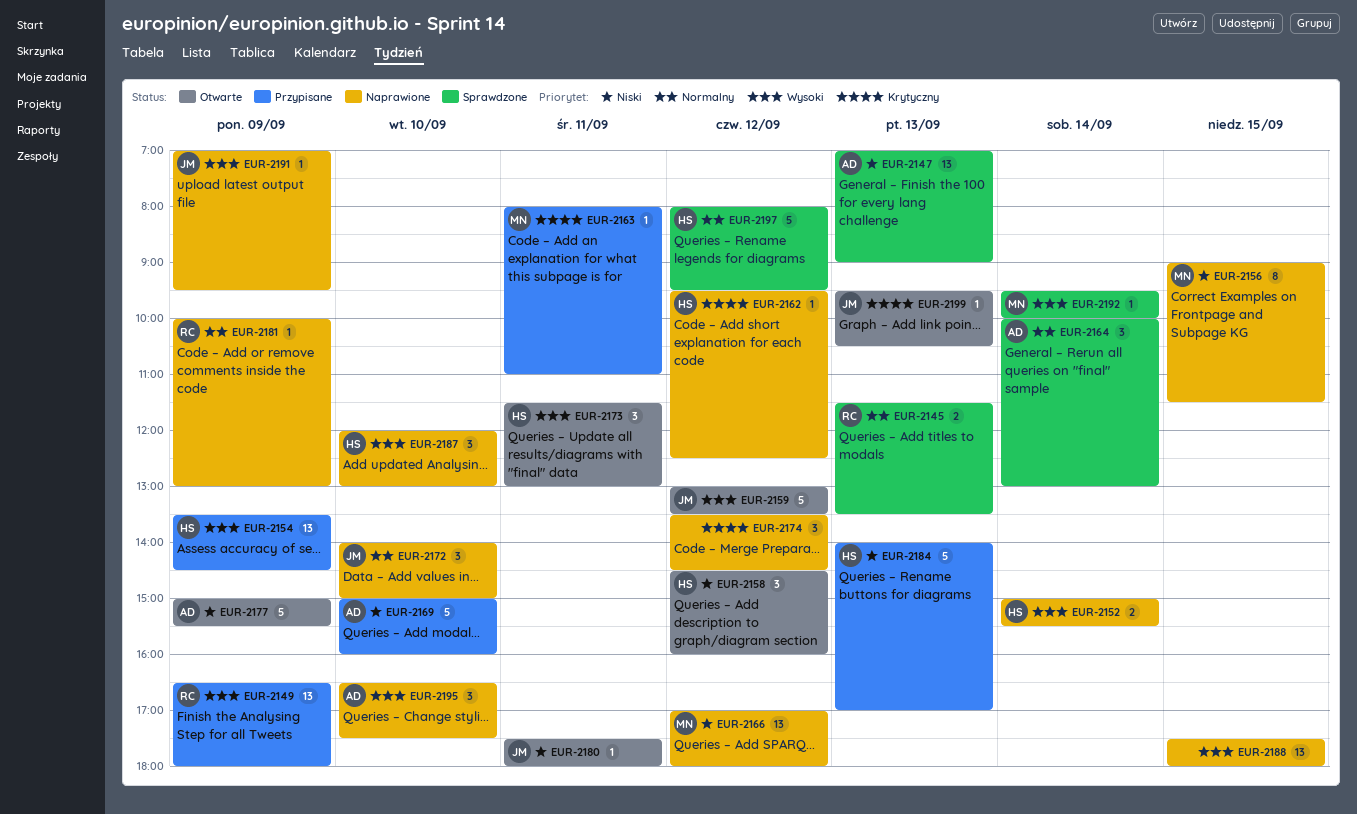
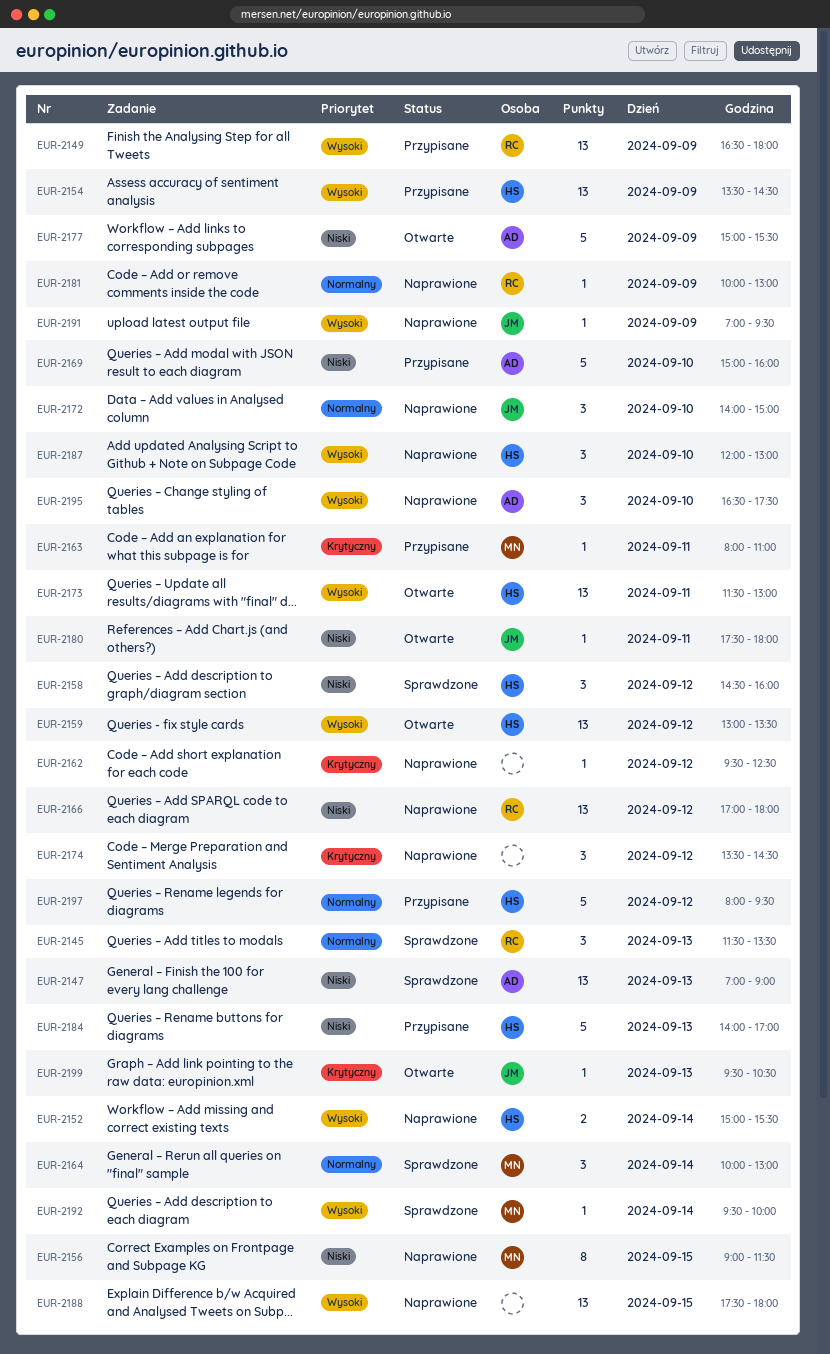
EUR-2145, estimate: 2 -> 3
EUR-2158, status: Otwarte -> Sprawdzone
EUR-2159, owner: JM -> HS
EUR-2159, estimate: 5 -> 13
EUR-2162, owner: HS -> none
EUR-2164, owner: AD -> MN
EUR-2166, owner: MN -> RC
EUR-2173, estimate: 3 -> 13
EUR-2197, status: Sprawdzone -> Przypisane

